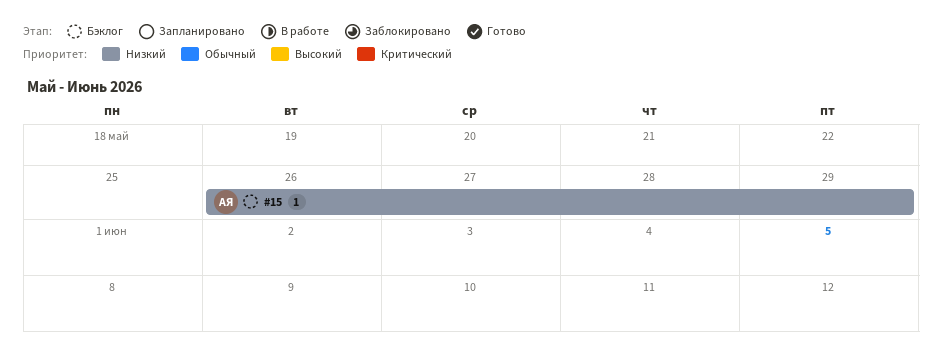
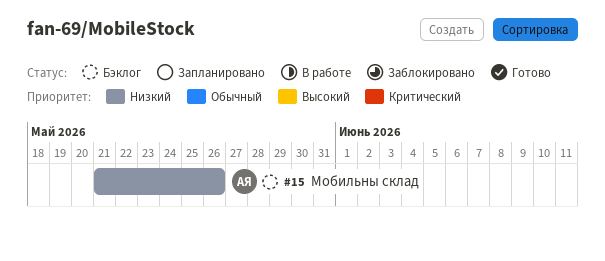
#15, start: May 26 -> May 21
#15, due: May 29 -> May 26

